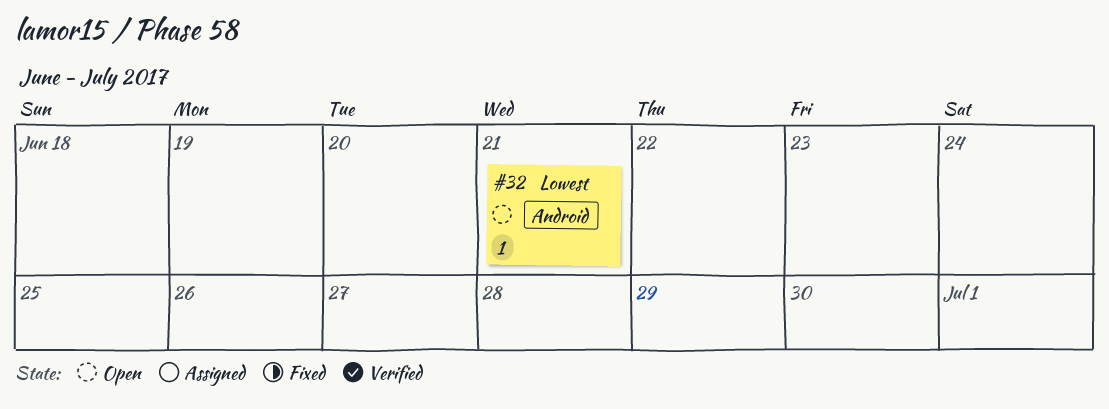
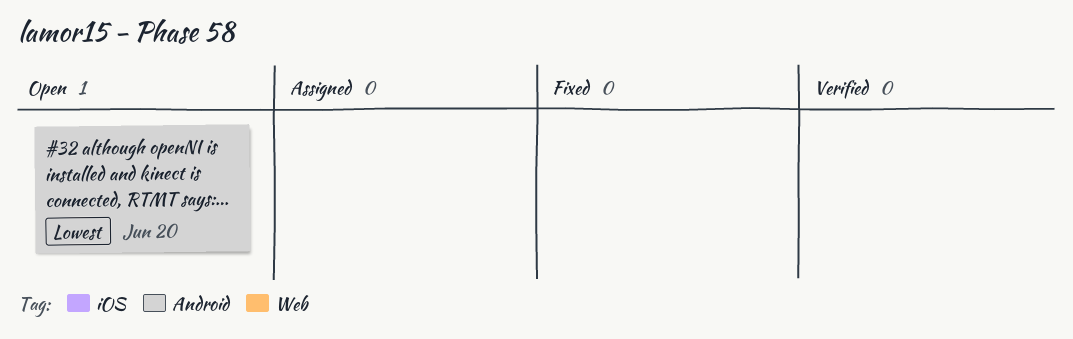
#32, due: Jun 21 -> Jun 20

